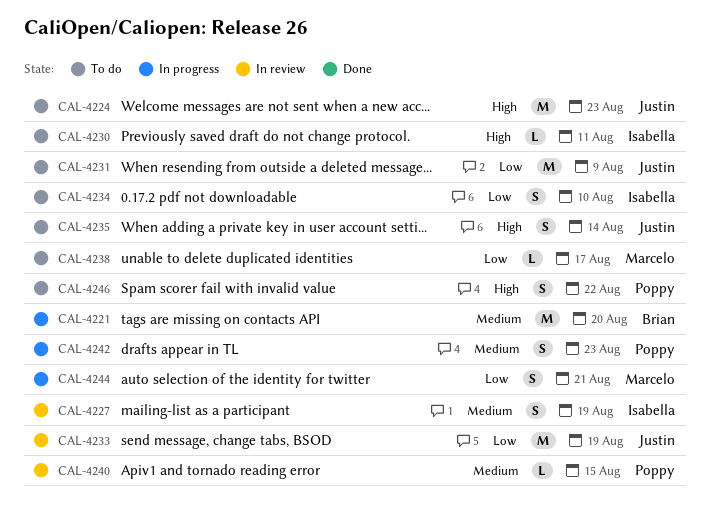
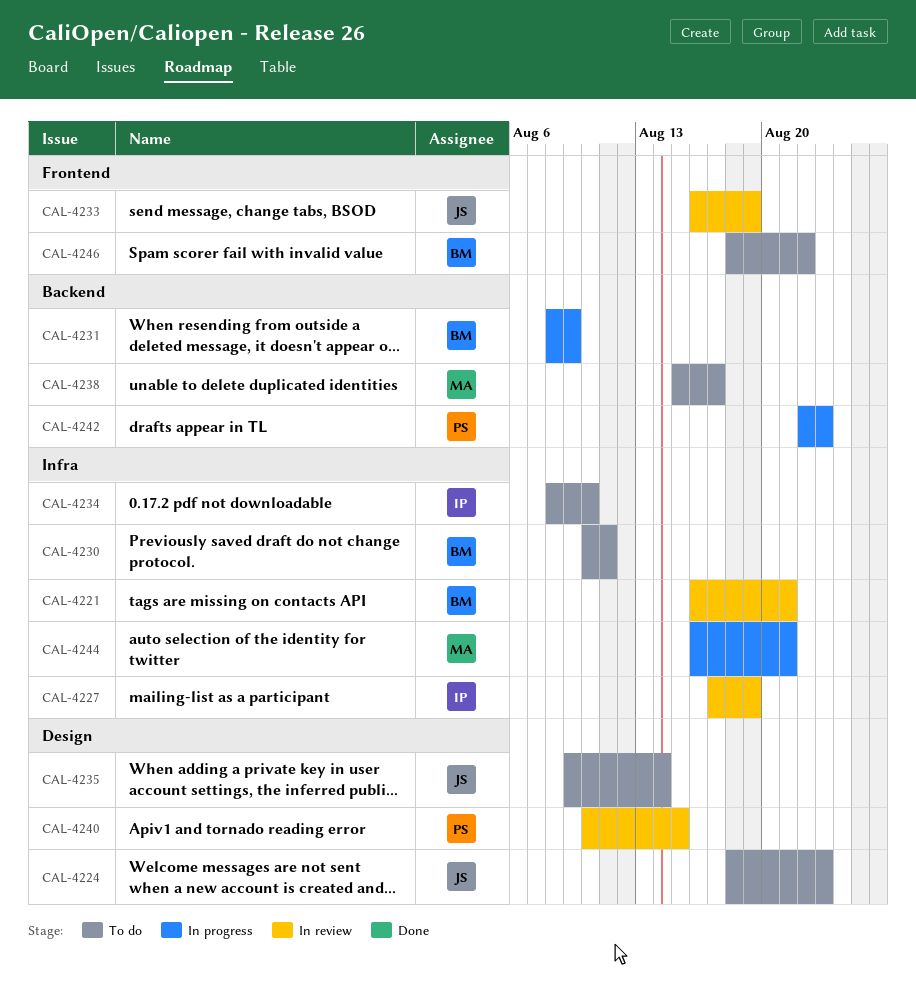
CAL-4221, status: In progress -> In review
CAL-4221, due: Aug 20 -> Aug 21
CAL-4230, owner: Isabella -> Brian
CAL-4231, status: To do -> In progress
CAL-4231, owner: Justin -> Brian
CAL-4246, owner: Poppy -> Brian

